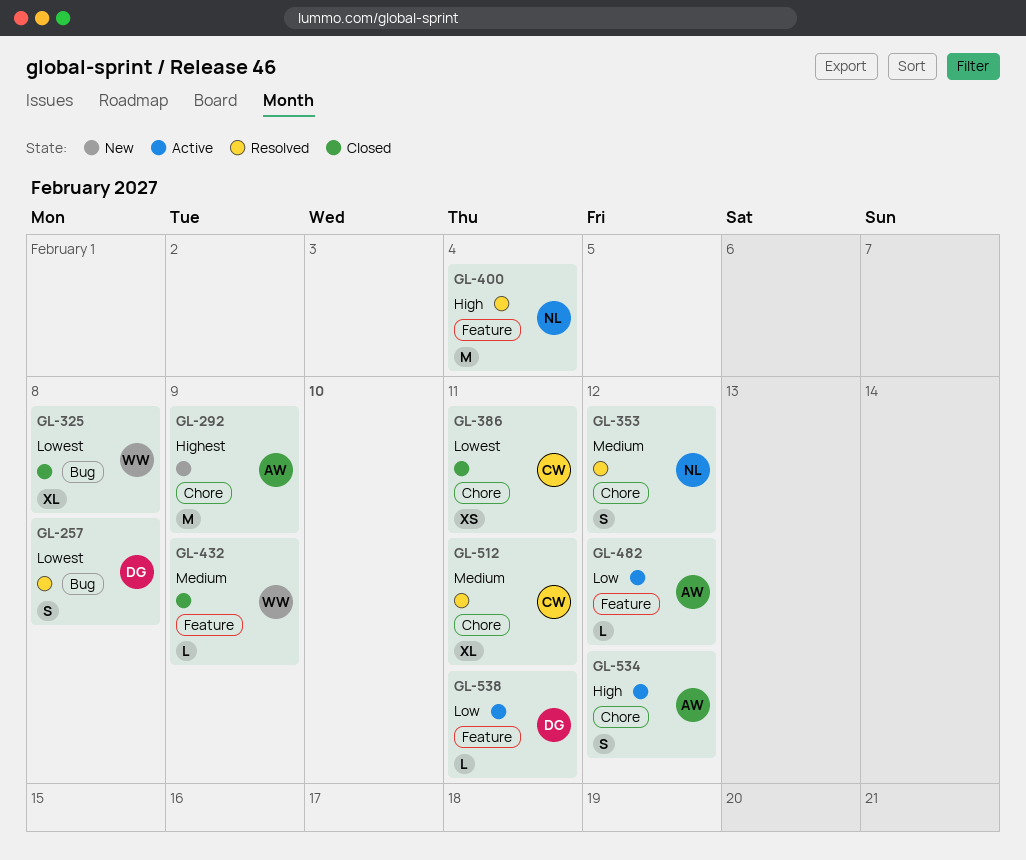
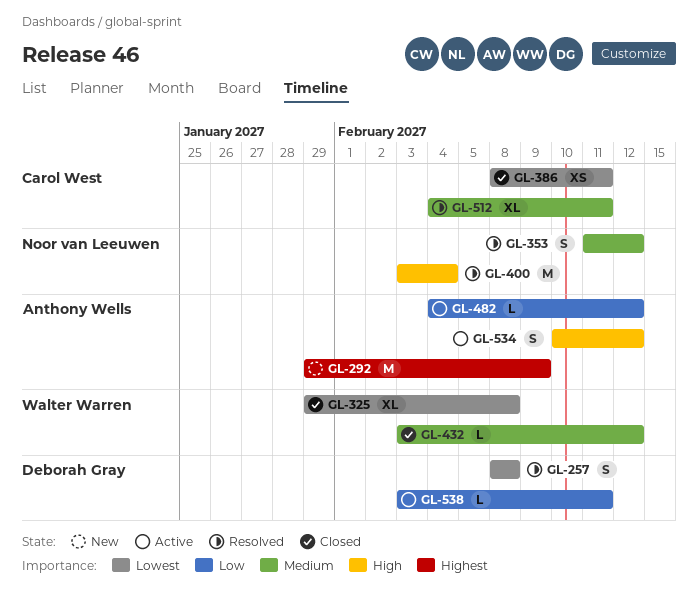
GL-432, due: Feb 9 -> Feb 12

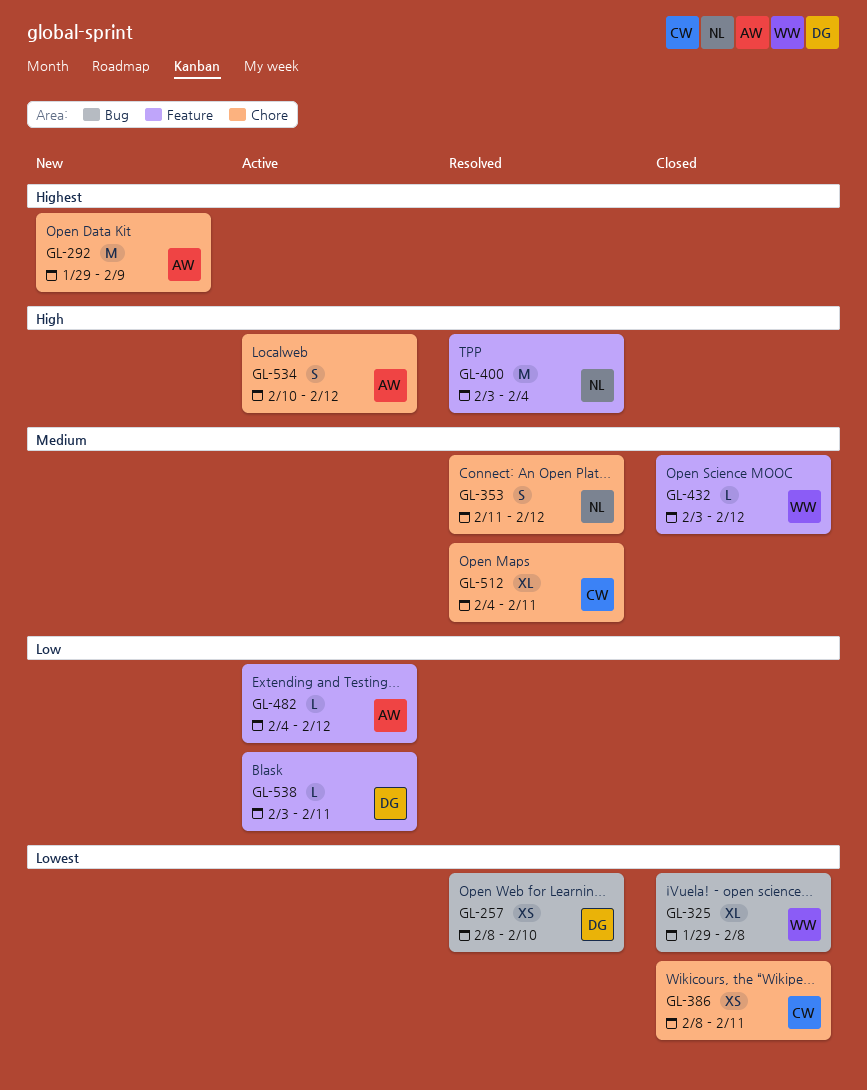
GL-257, estimate: S -> XS
GL-257, due: Feb 8 -> Feb 10

